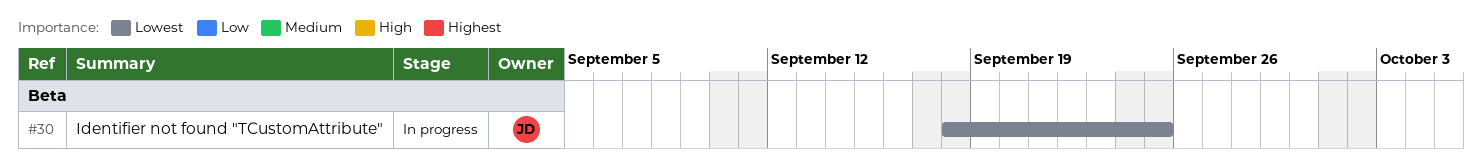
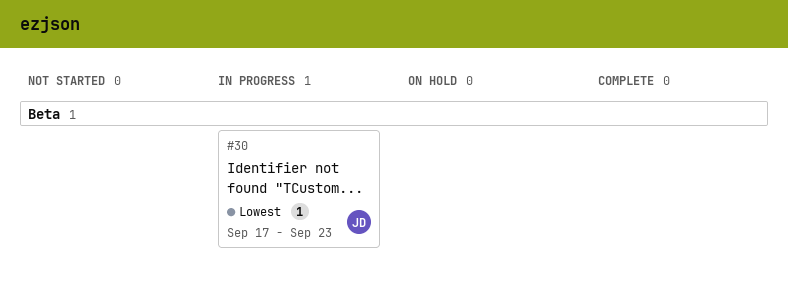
#30, start: Sep 18 -> Sep 17
#30, due: Sep 25 -> Sep 23

